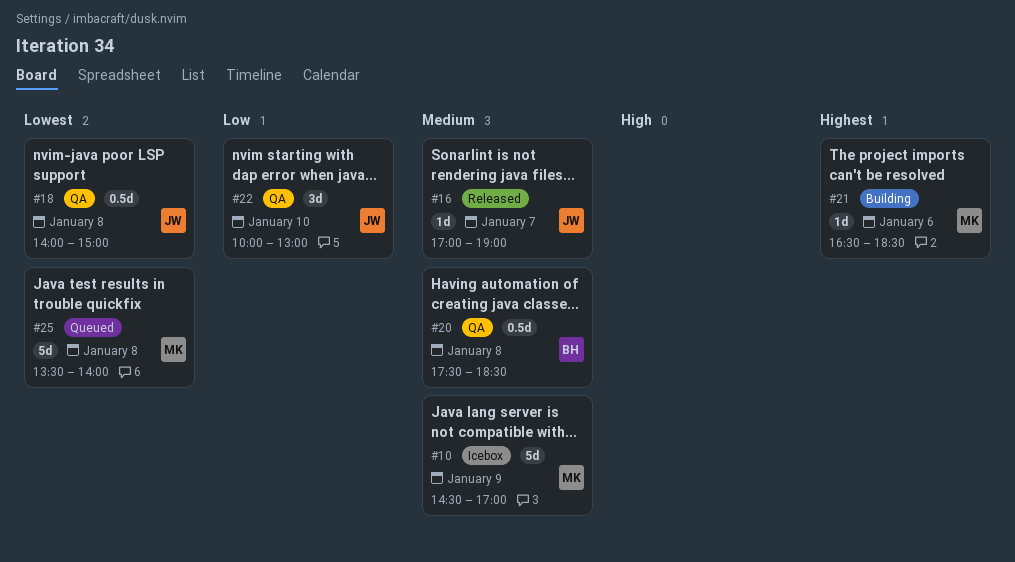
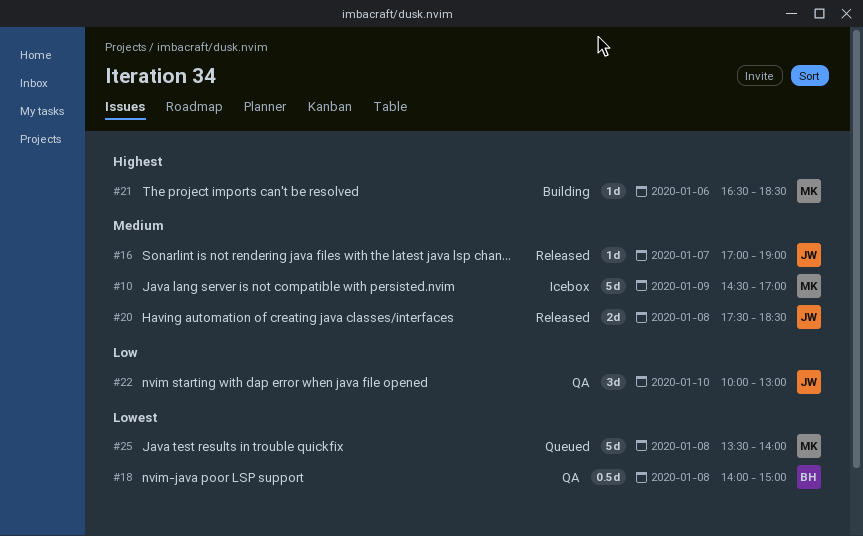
#18, owner: JW -> BH
#20, status: QA -> Released
#20, owner: BH -> JW
#20, estimate: 0.5d -> 2d

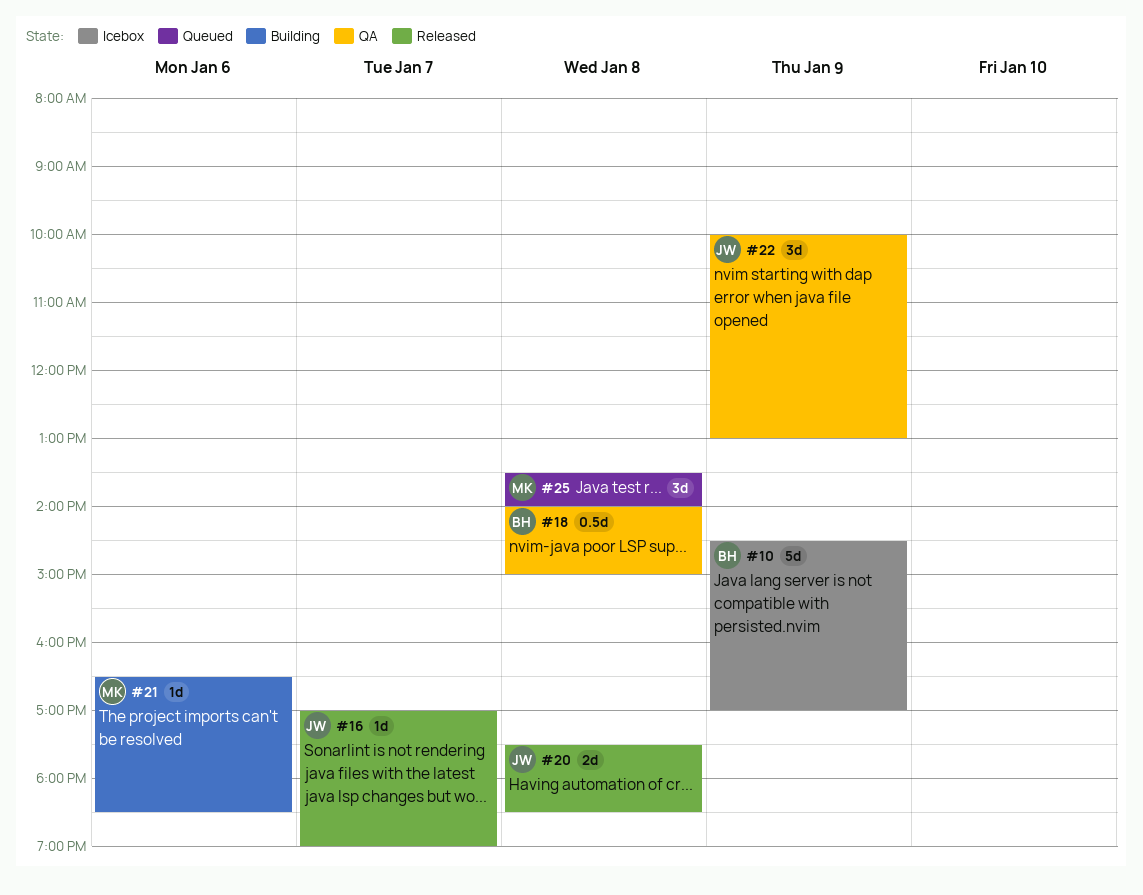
#10, owner: MK -> BH
#22, day: Jan 10 -> Jan 9
#25, estimate: 5d -> 3d

